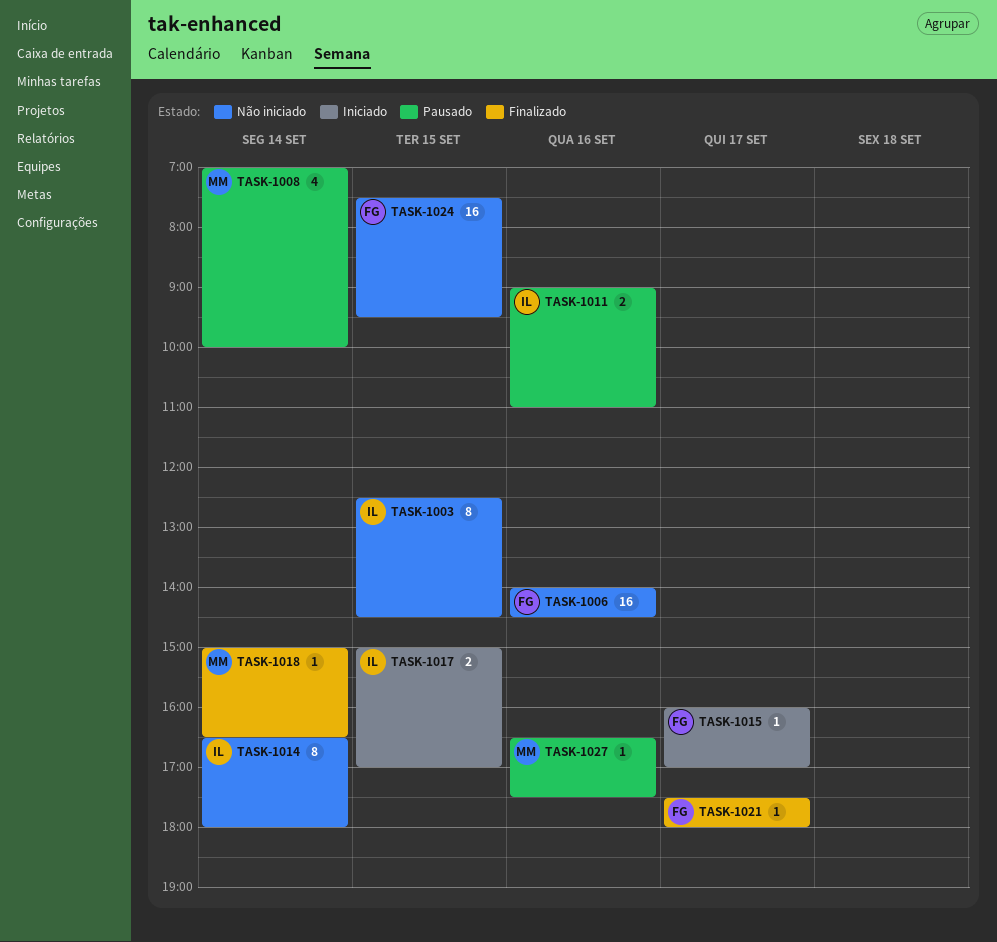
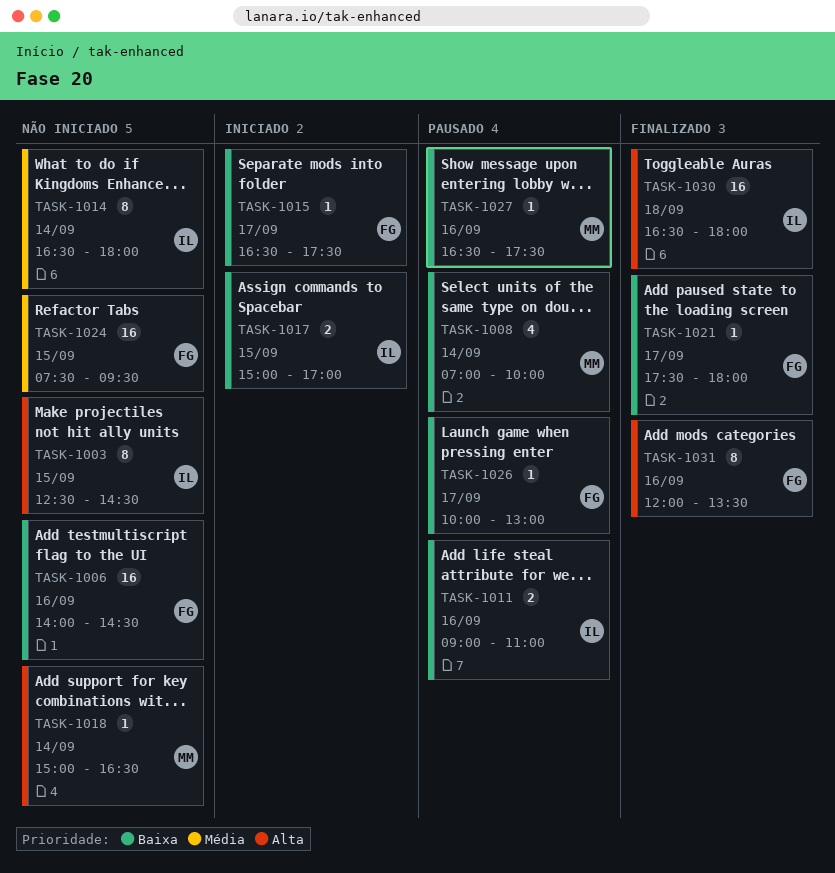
TASK-1015, begins: 16:00 -> 16:30
TASK-1015, ends: 17:00 -> 17:30
TASK-1018, status: Finalizado -> Não iniciado
TASK-1026: none -> present
TASK-1030: none -> present
TASK-1031: none -> present

